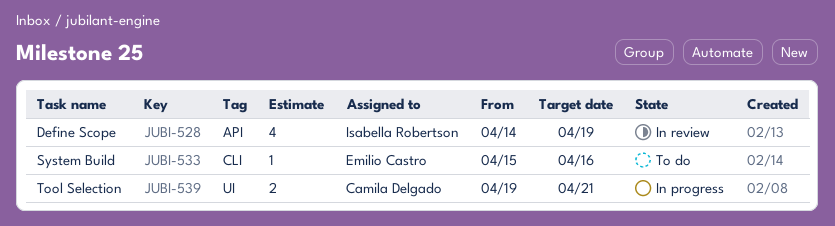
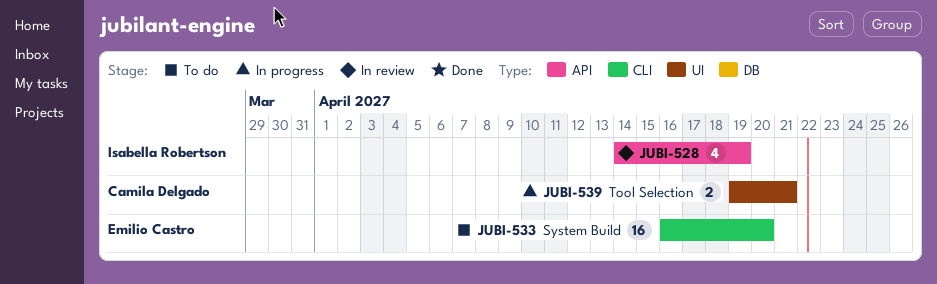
JUBI-533, estimate: 1 -> 16
JUBI-533, start: Apr 15 -> Apr 16
JUBI-533, due: Apr 16 -> Apr 20

